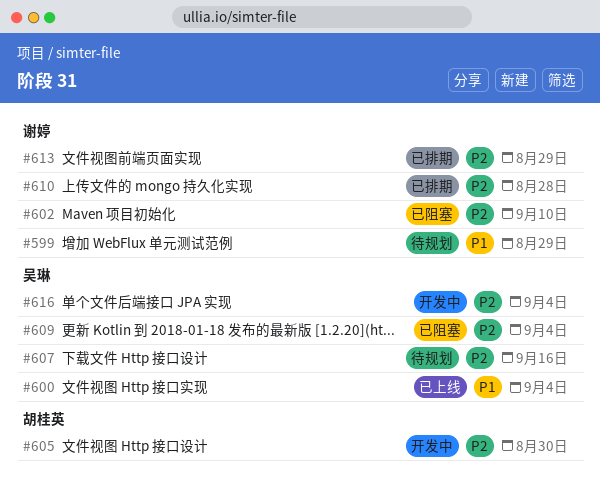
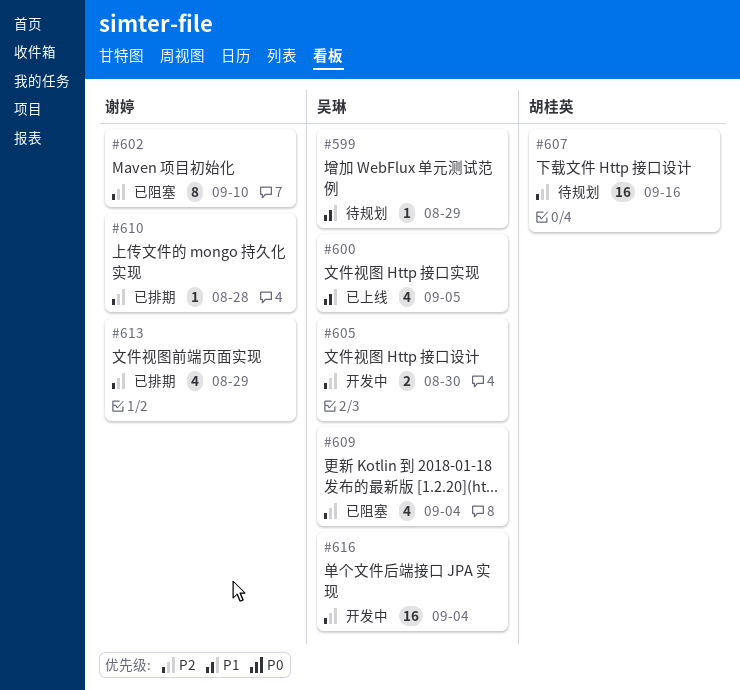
#599, owner: 谢婷 -> 吴琳
#600, due: Sep 4 -> Sep 5
#605, owner: 胡桂英 -> 吴琳
#607, owner: 吴琳 -> 胡桂英

